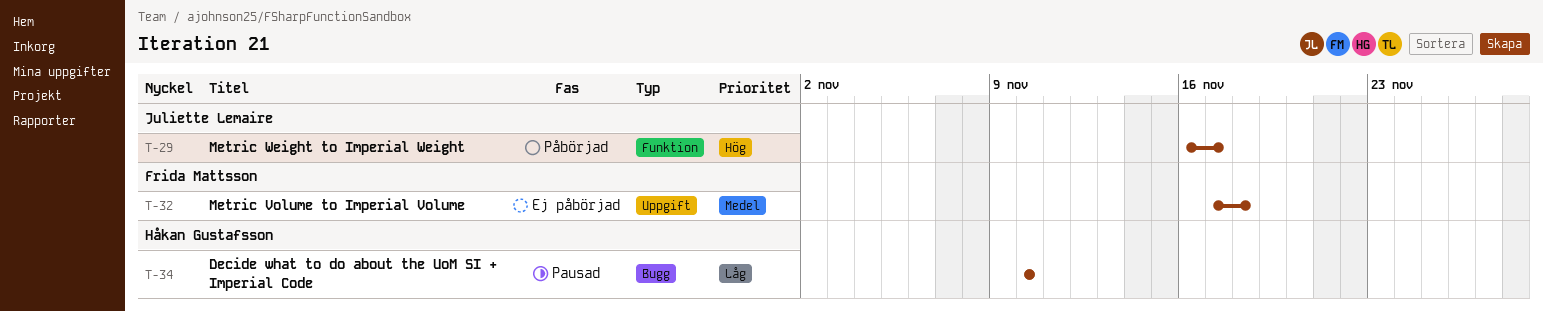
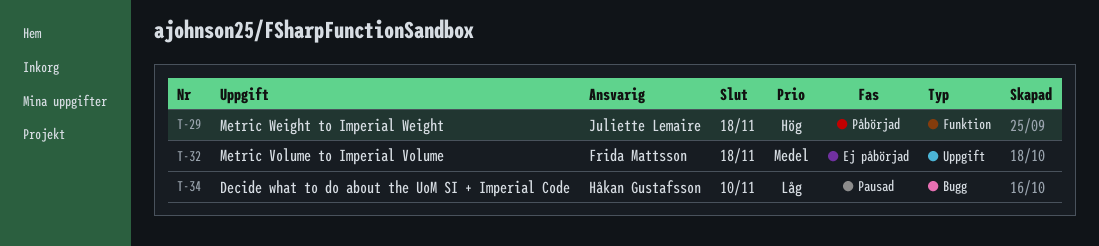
T-29, due: Nov 17 -> Nov 18

